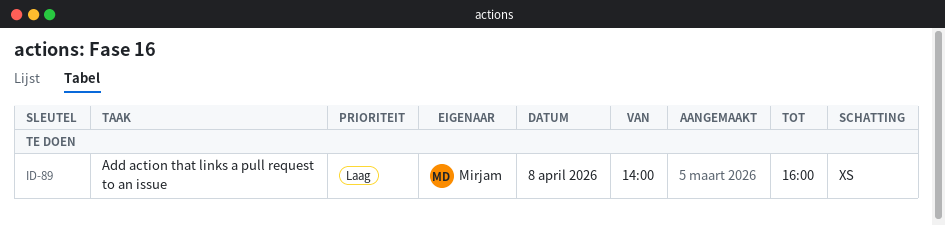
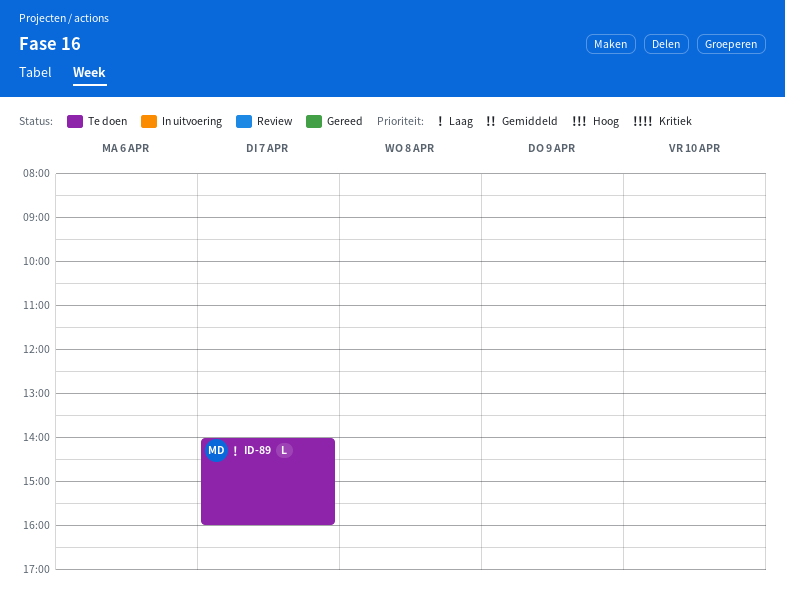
ID-89, estimate: XS -> L
ID-89, day: Apr 8 -> Apr 7

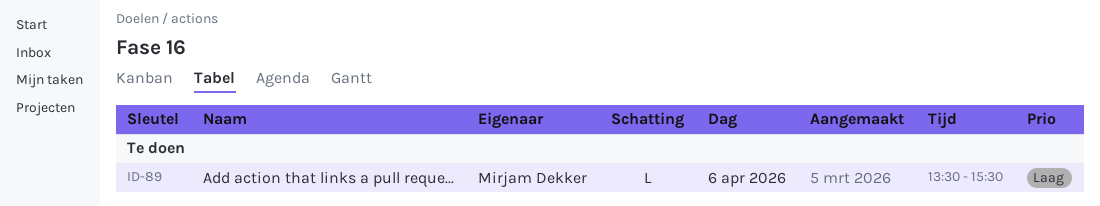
ID-89, day: Apr 7 -> Apr 6
ID-89, begins: 14:00 -> 13:30
ID-89, ends: 16:00 -> 15:30

